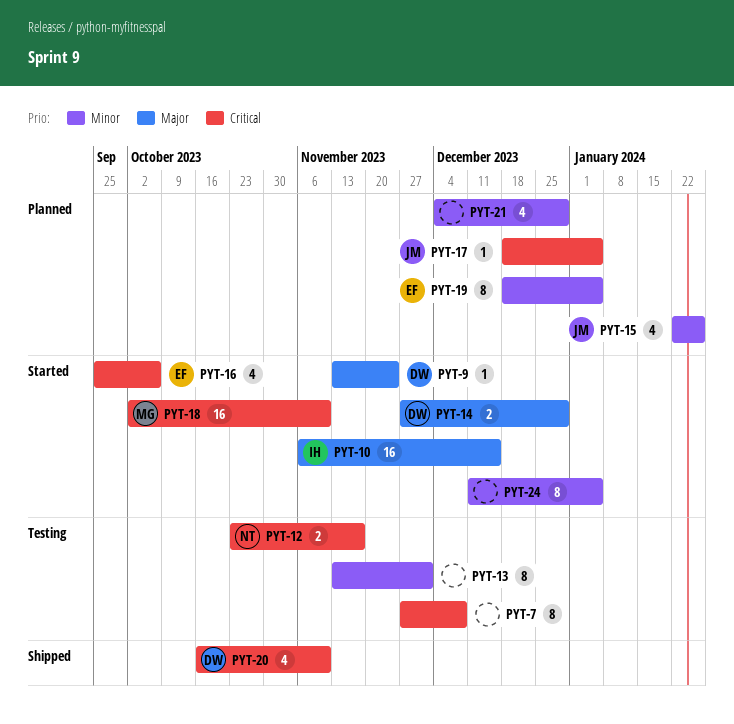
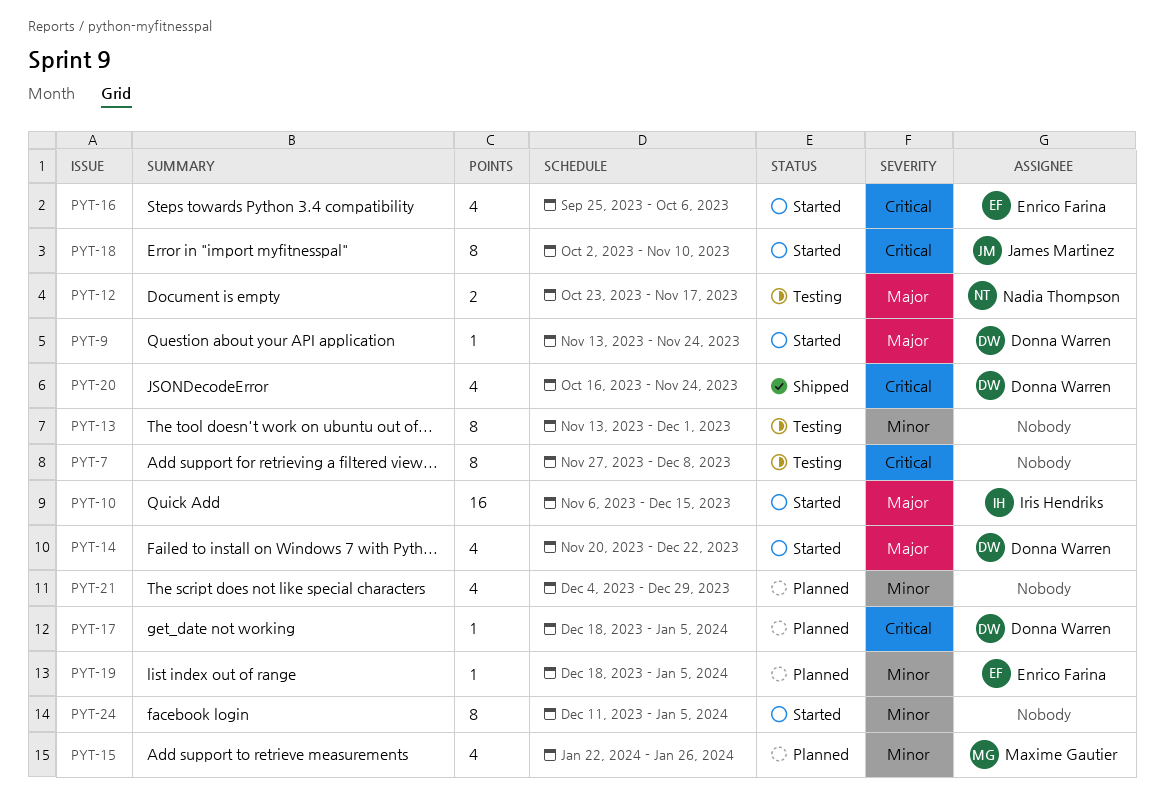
PYT-12, priority: Critical -> Major
PYT-14, estimate: 2 -> 4
PYT-14, start: Nov 27 -> Nov 20
PYT-14, due: Dec 29 -> Dec 22
PYT-15, owner: James Martinez -> Maxime Gautier
PYT-17, owner: James Martinez -> Donna Warren
PYT-18, owner: Maxime Gautier -> James Martinez
PYT-18, estimate: 16 -> 8
PYT-19, estimate: 8 -> 1
PYT-20, due: Nov 10 -> Nov 24

